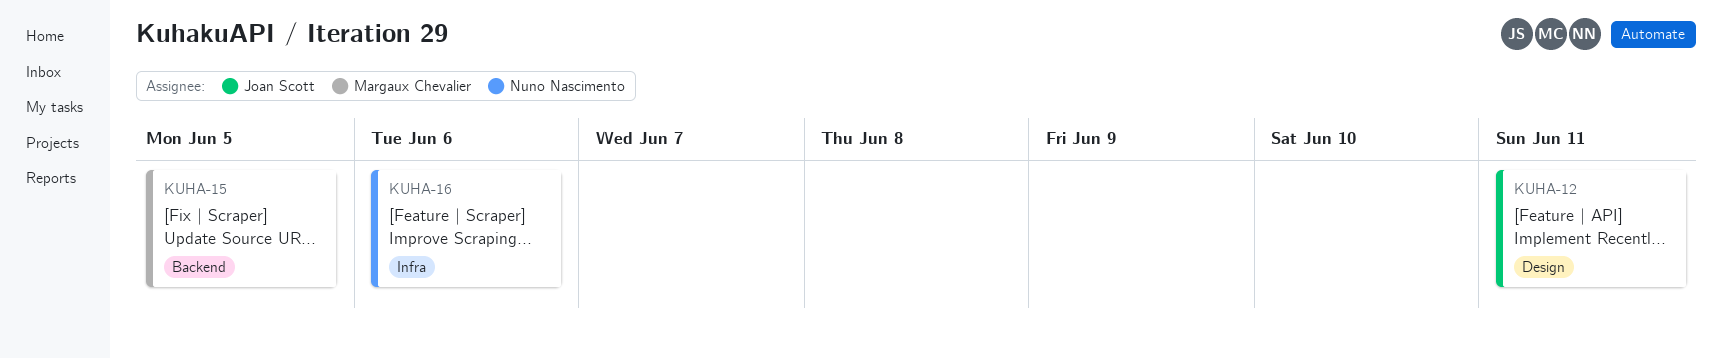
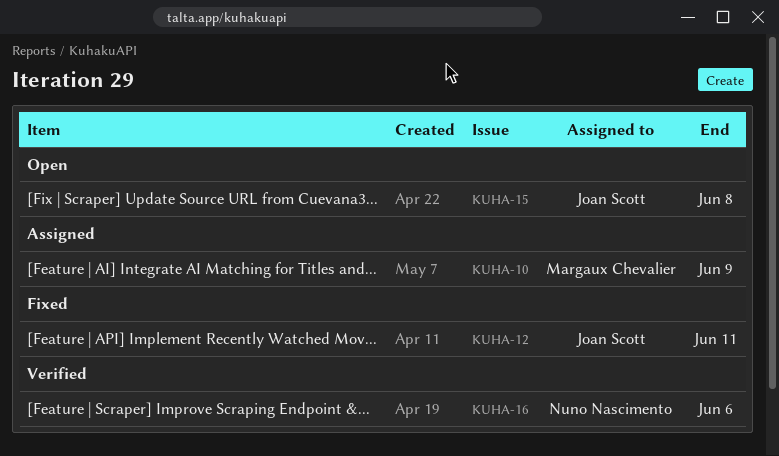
KUHA-10: none -> present
KUHA-15, owner: Margaux Chevalier -> Joan Scott
KUHA-15, due: Jun 5 -> Jun 8

